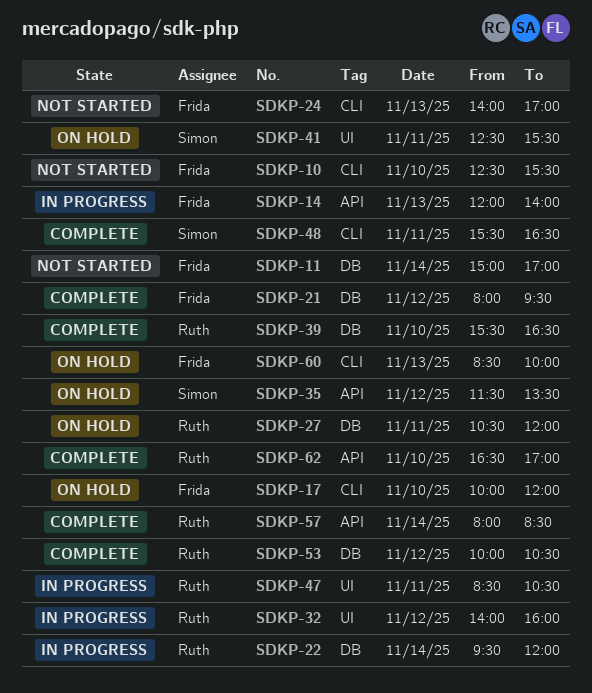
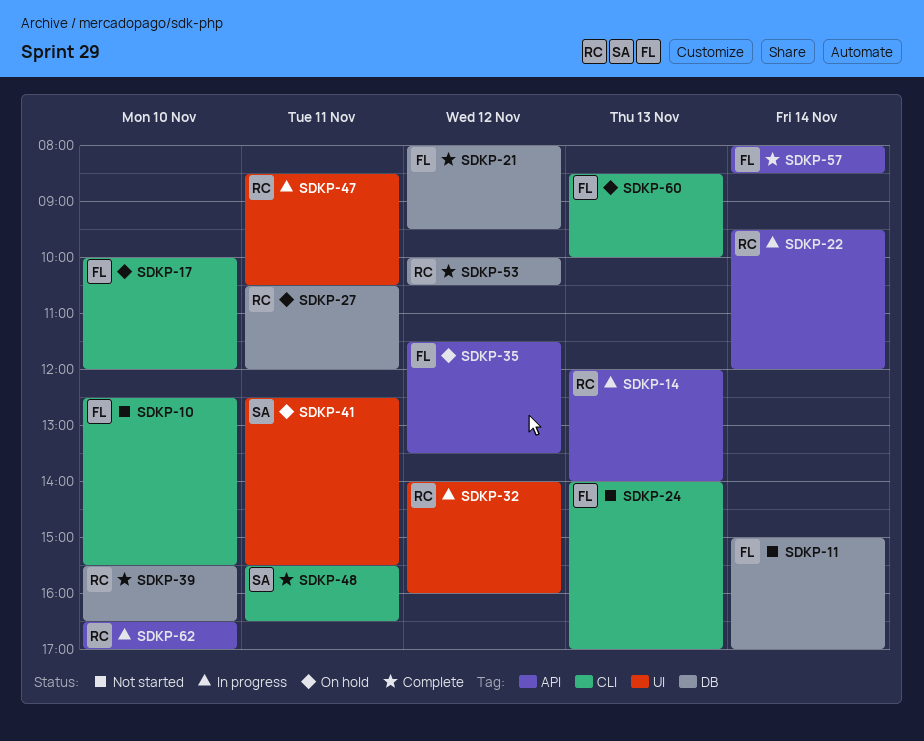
SDKP-14, owner: Frida -> Ruth
SDKP-22, label: DB -> API
SDKP-35, owner: Simon -> Frida
SDKP-57, owner: Ruth -> Frida
SDKP-62, status: Complete -> In progress

